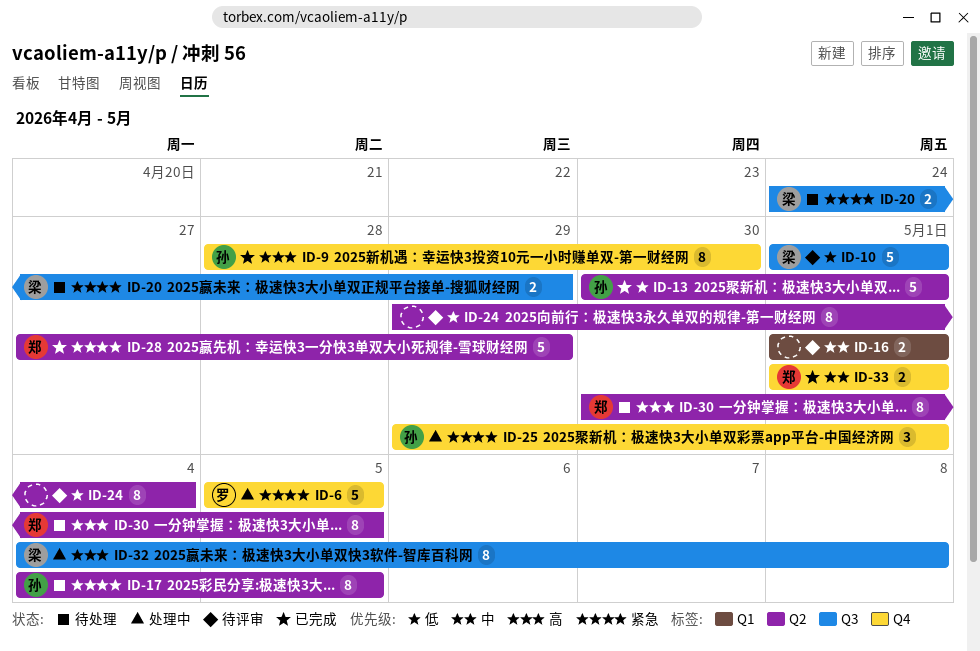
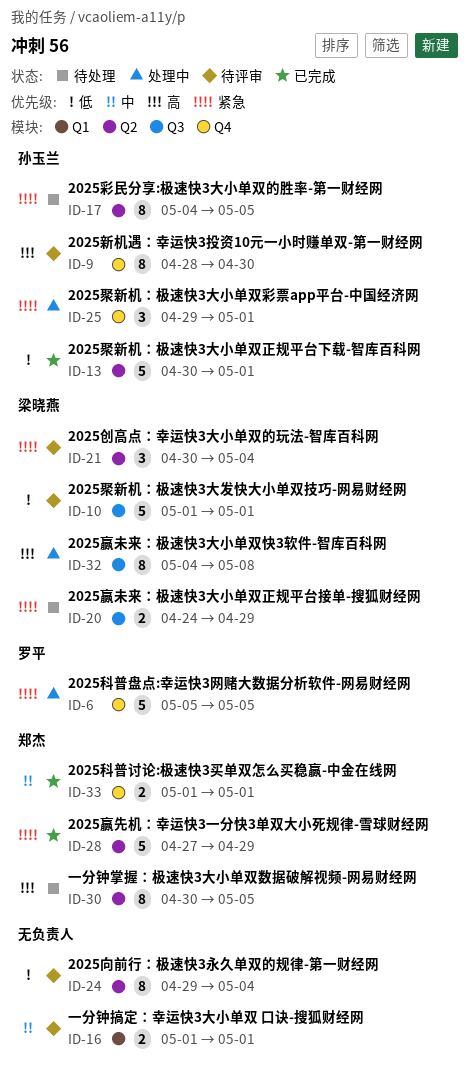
ID-9, status: 已完成 -> 待评审
ID-21: none -> present

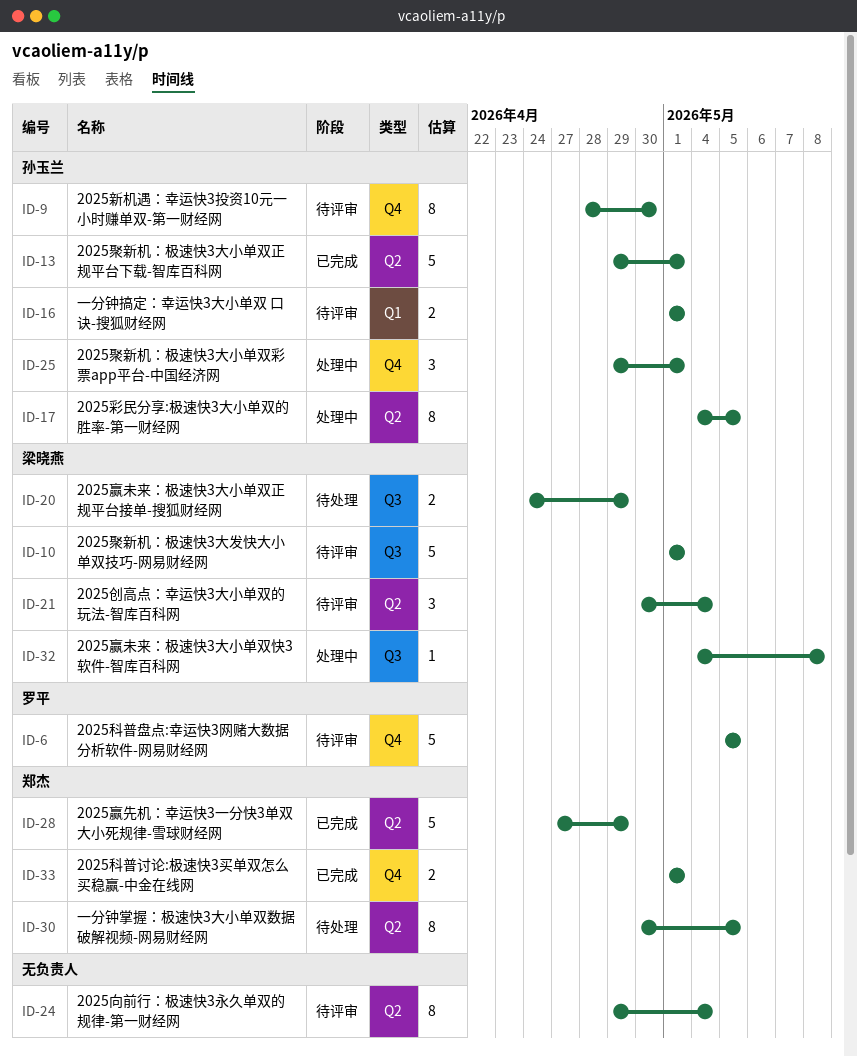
ID-6, status: 处理中 -> 待评审
ID-13, start: Apr 30 -> Apr 29
ID-16, owner: none -> 孙玉兰
ID-17, status: 待处理 -> 处理中
ID-32, estimate: 8 -> 1

